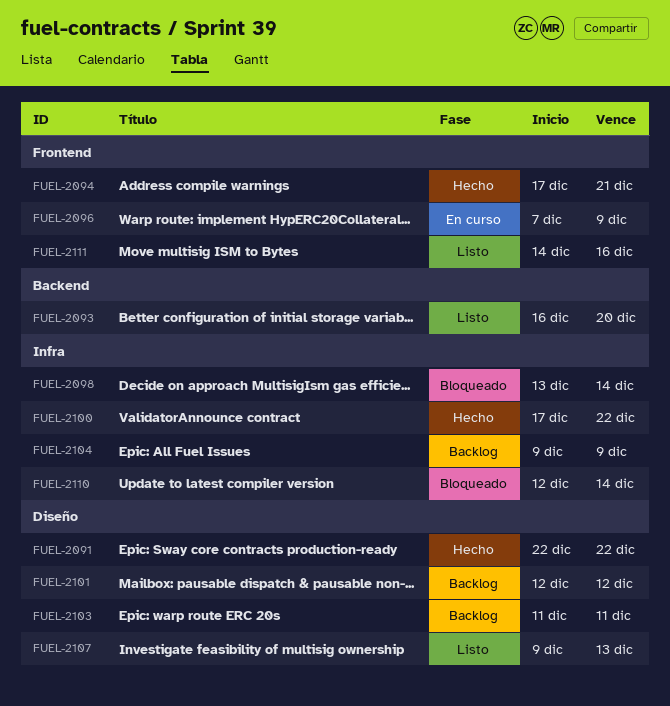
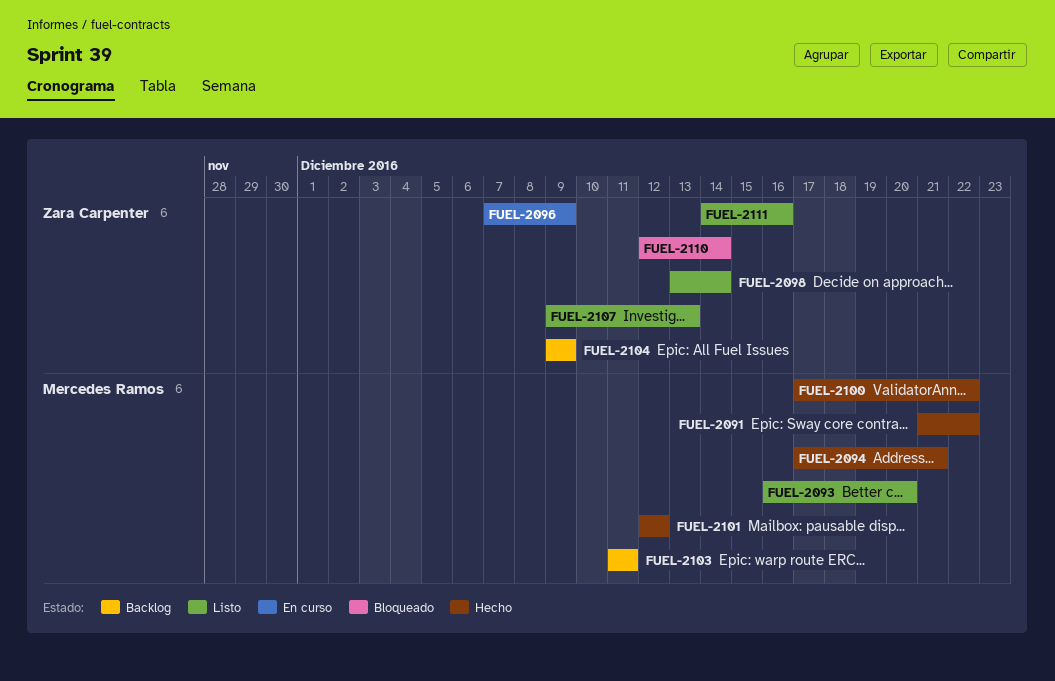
FUEL-2091, start: Dec 22 -> Dec 21
FUEL-2098, status: Bloqueado -> Listo
FUEL-2101, status: Backlog -> Hecho

